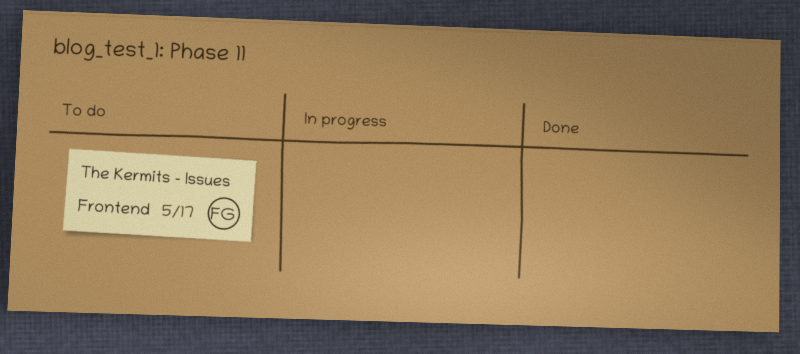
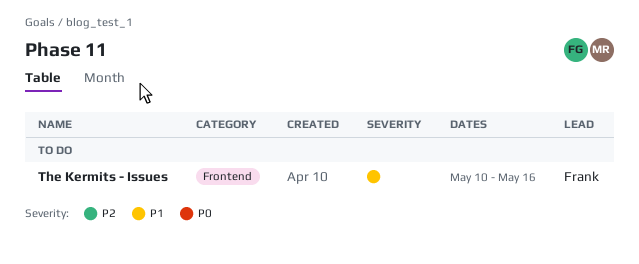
The Kermits - Issues, due: May 17 -> May 16

